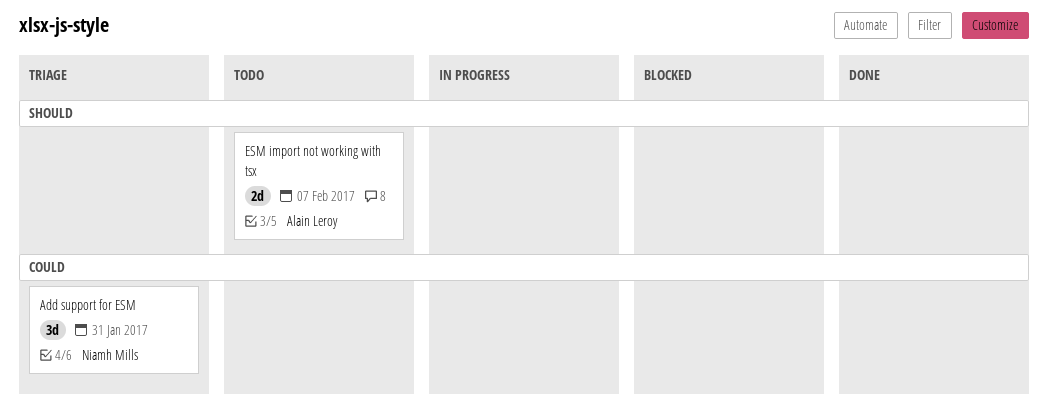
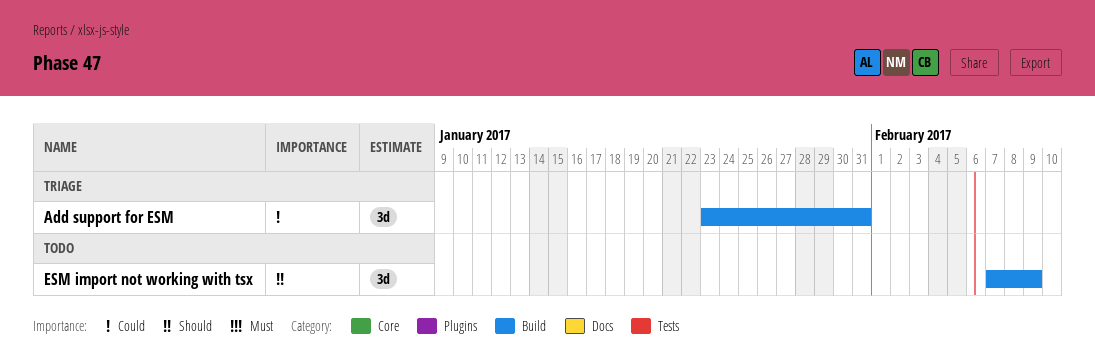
ESM import not working with tsx, estimate: 2d -> 3d
ESM import not working with tsx, due: Feb 7 -> Feb 9

